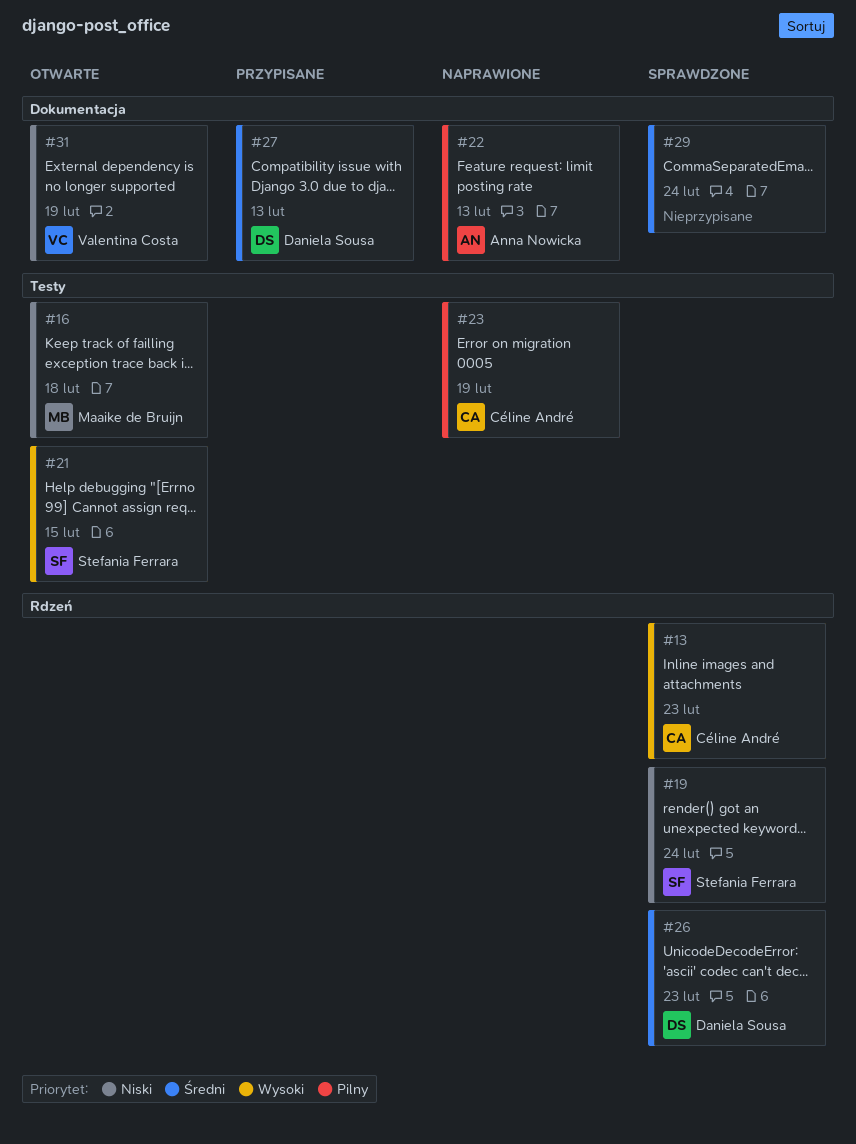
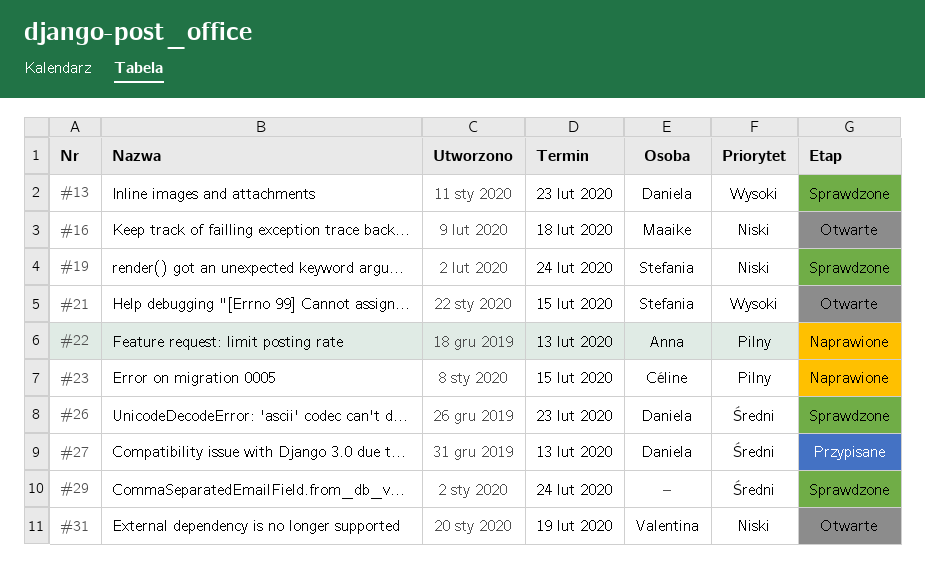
#13, owner: Céline André -> Daniela Sousa
#23, due: Feb 19 -> Feb 15

